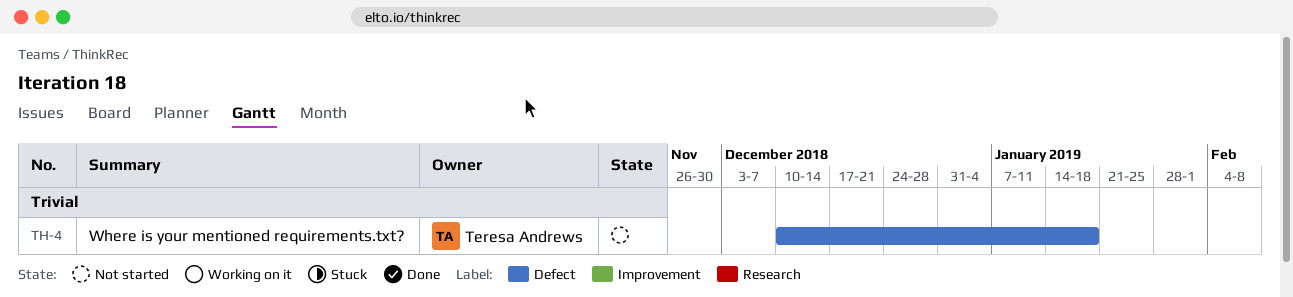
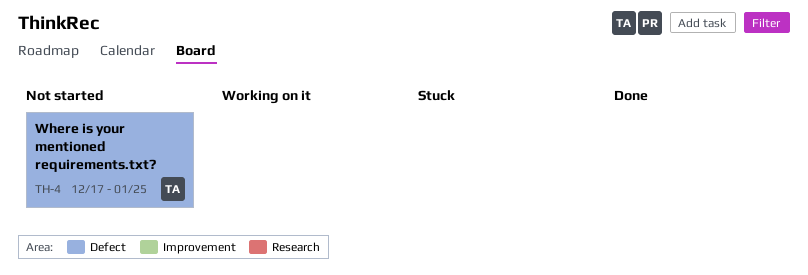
TH-4, start: Dec 10 -> Dec 17
TH-4, due: Jan 18 -> Jan 25

